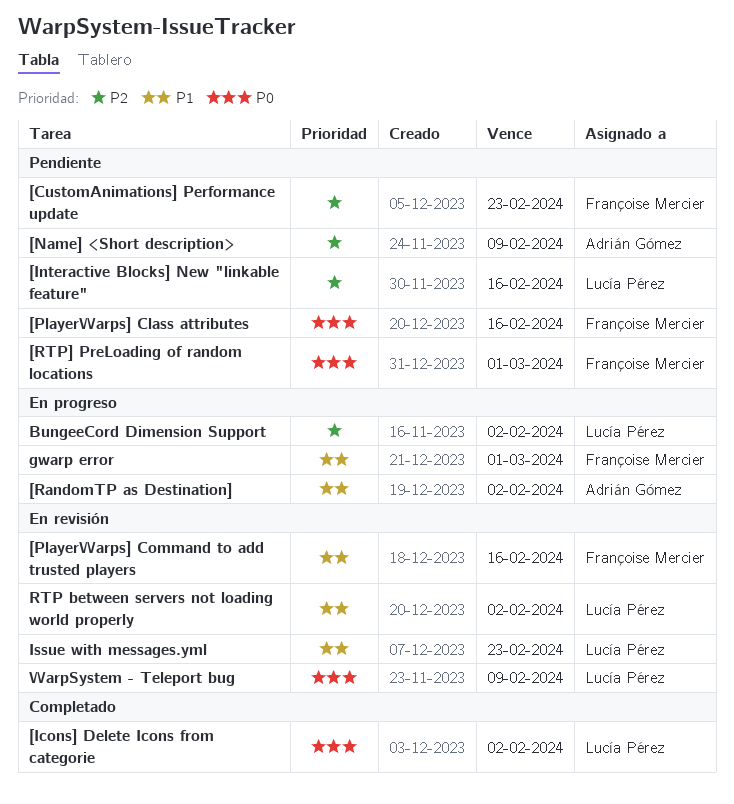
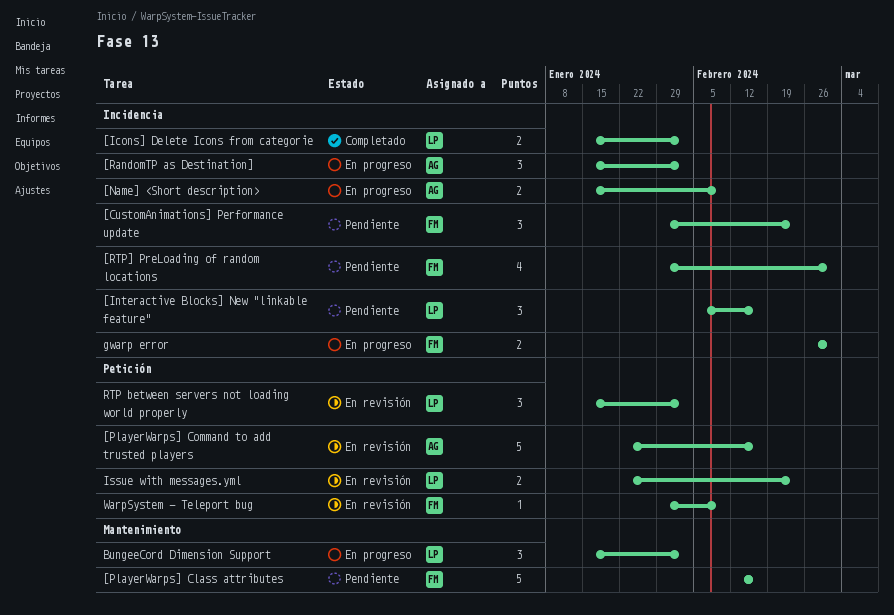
[Name] <Short description>, status: Pendiente -> En progreso
[PlayerWarps] Command to add trusted players, owner: Françoise Mercier -> Adrián Gómez
WarpSystem - Teleport bug, owner: Lucía Pérez -> Françoise Mercier

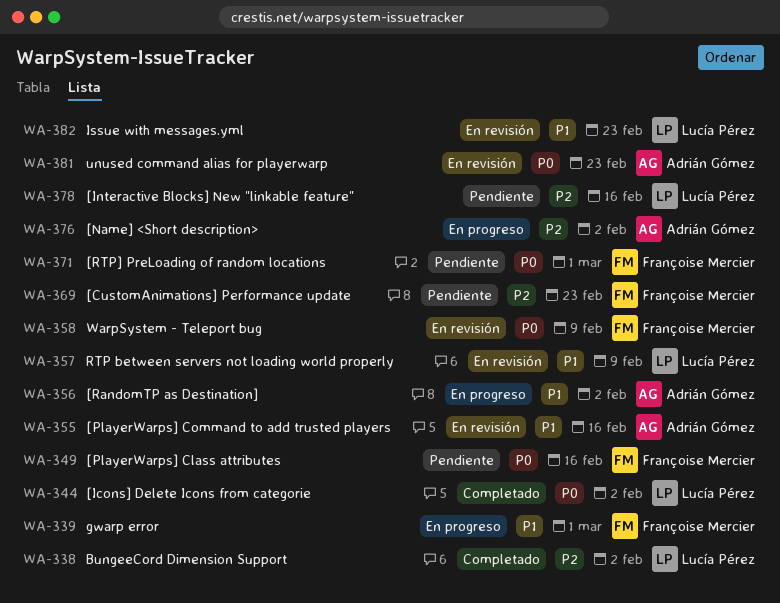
[Name] <Short description>, due: Feb 9 -> Feb 2
BungeeCord Dimension Support, status: En progreso -> Completado
RTP between servers not loading world properly, due: Feb 2 -> Feb 9
unused command alias for playerwarp: none -> present

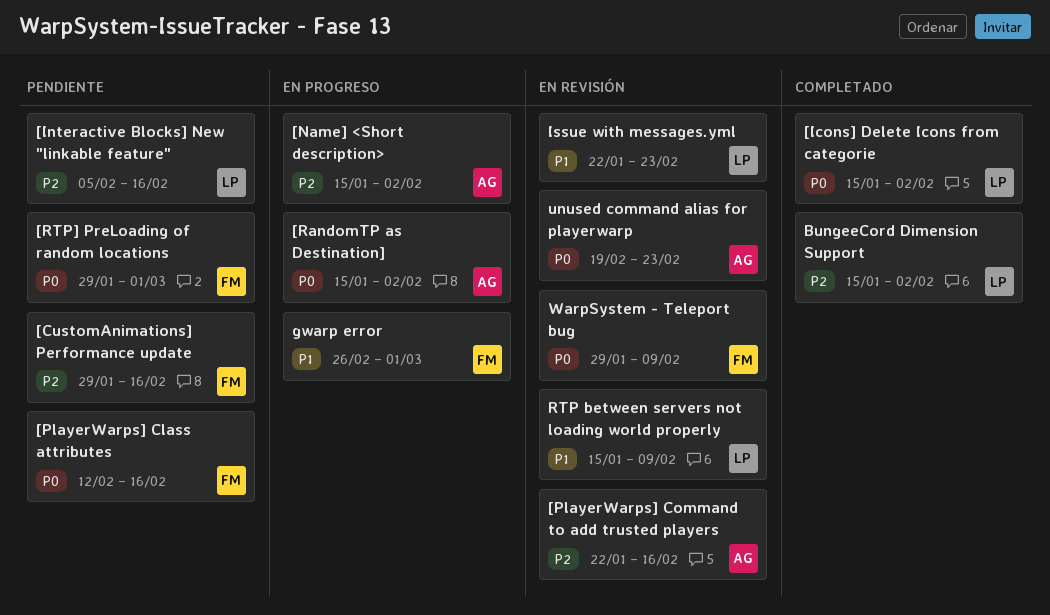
[CustomAnimations] Performance update, due: Feb 23 -> Feb 16
[PlayerWarps] Command to add trusted players, priority: P1 -> P2
[RandomTP as Destination], priority: P1 -> P0

